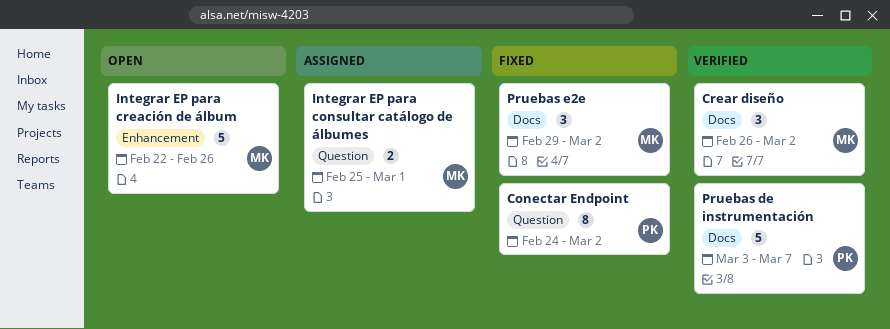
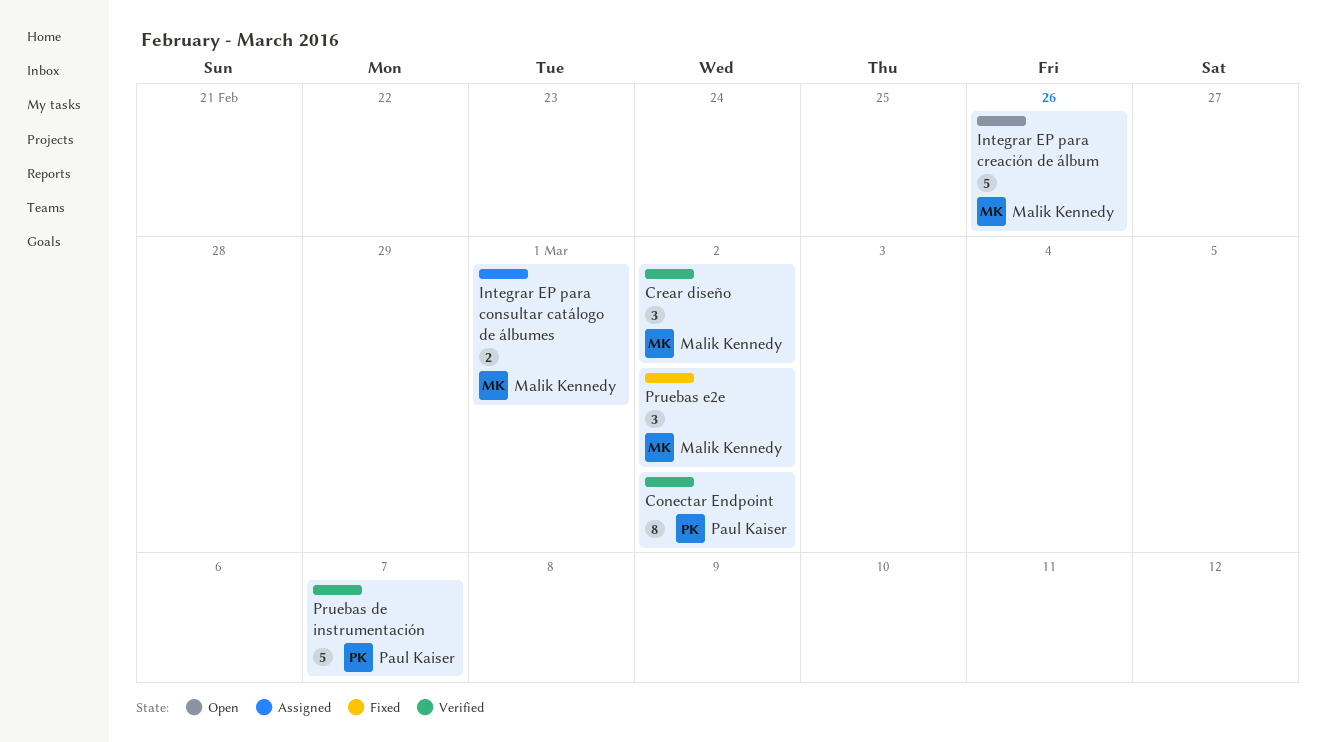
Conectar Endpoint, status: Fixed -> Verified

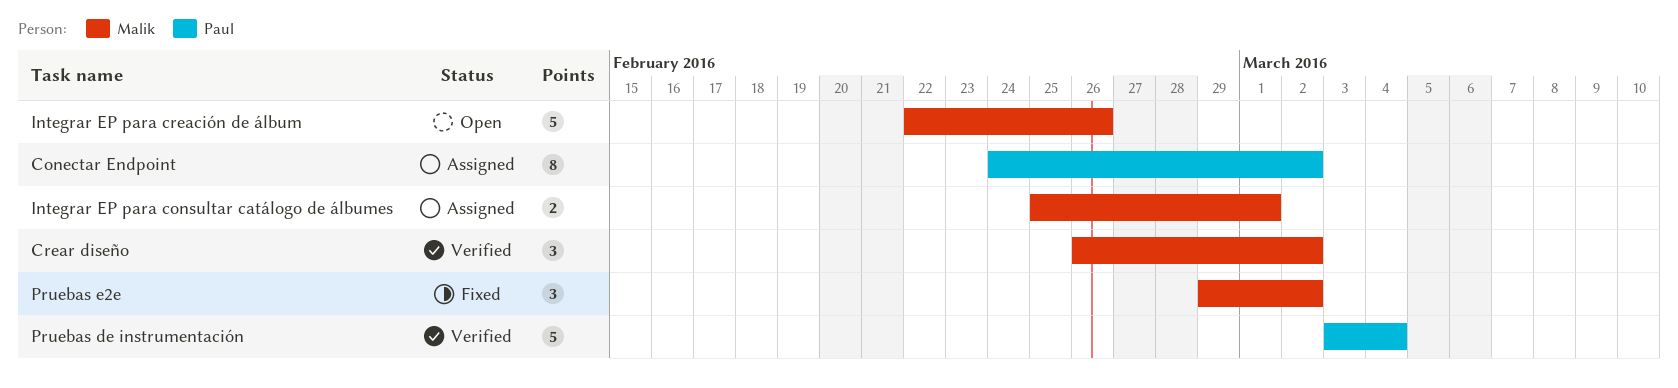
Conectar Endpoint, status: Verified -> Assigned
Pruebas de instrumentación, due: Mar 7 -> Mar 4

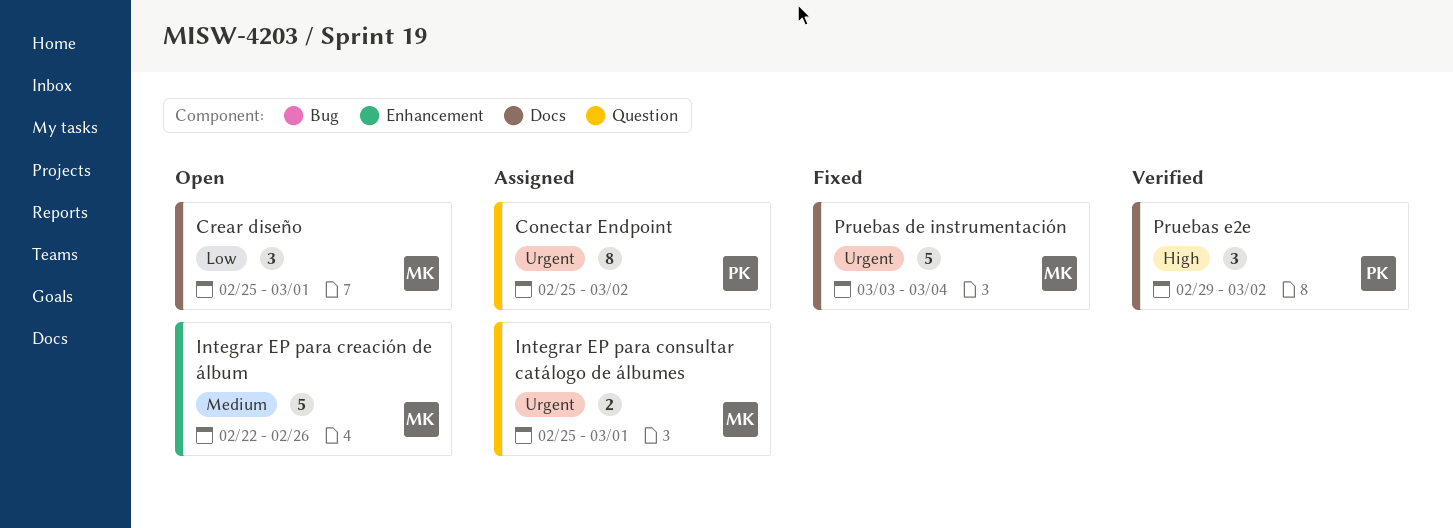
Conectar Endpoint, start: Feb 24 -> Feb 25
Crear diseño, status: Verified -> Open
Crear diseño, start: Feb 26 -> Feb 25
Crear diseño, due: Mar 2 -> Mar 1
Pruebas de instrumentación, status: Verified -> Fixed
Pruebas de instrumentación, owner: Paul -> Malik
Pruebas e2e, status: Fixed -> Verified
Pruebas e2e, owner: Malik -> Paul

